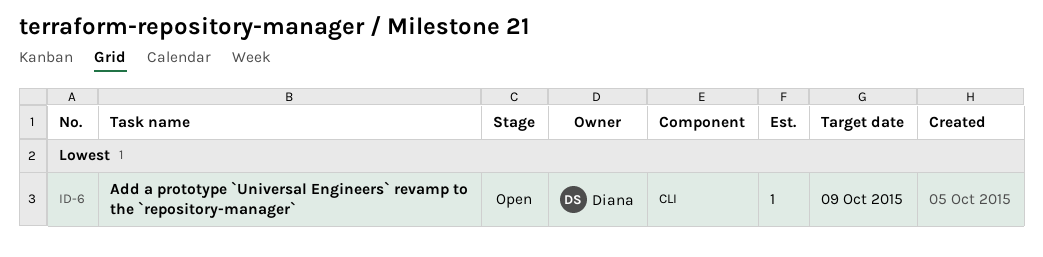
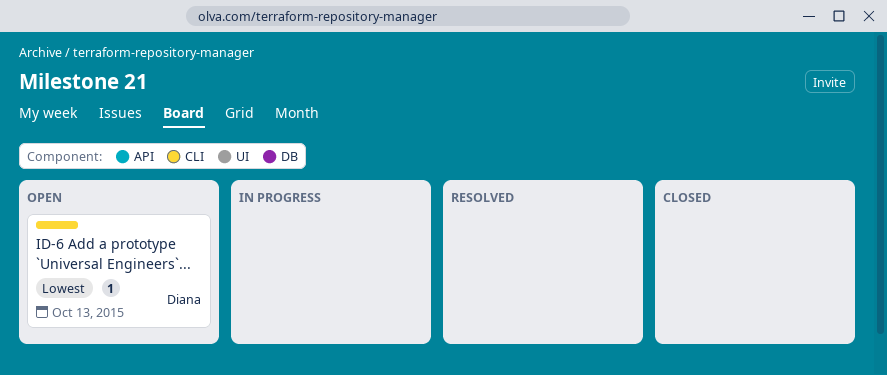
ID-6, due: Oct 9 -> Oct 13

